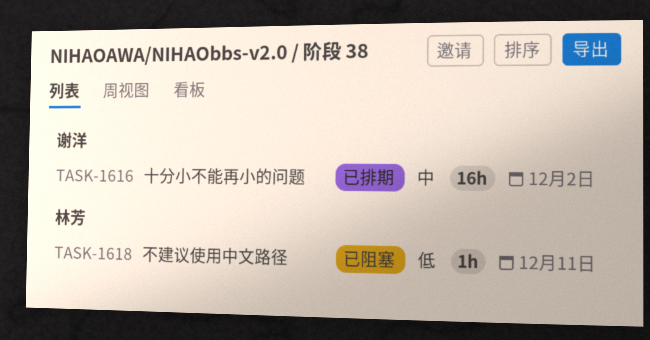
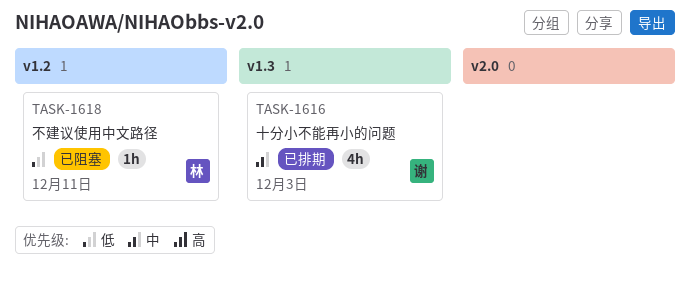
TASK-1616, estimate: 16h -> 4h
TASK-1616, due: Dec 2 -> Dec 3

